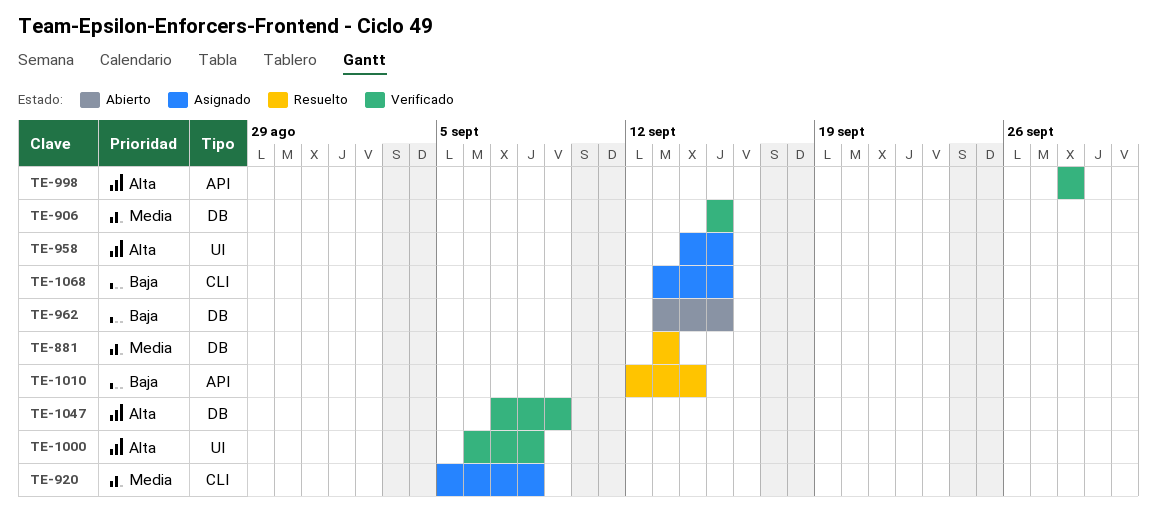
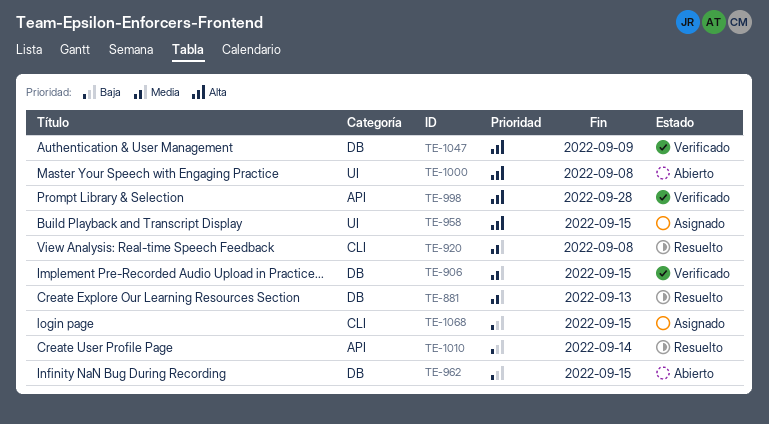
TE-920, status: Asignado -> Resuelto
TE-1000, status: Verificado -> Abierto

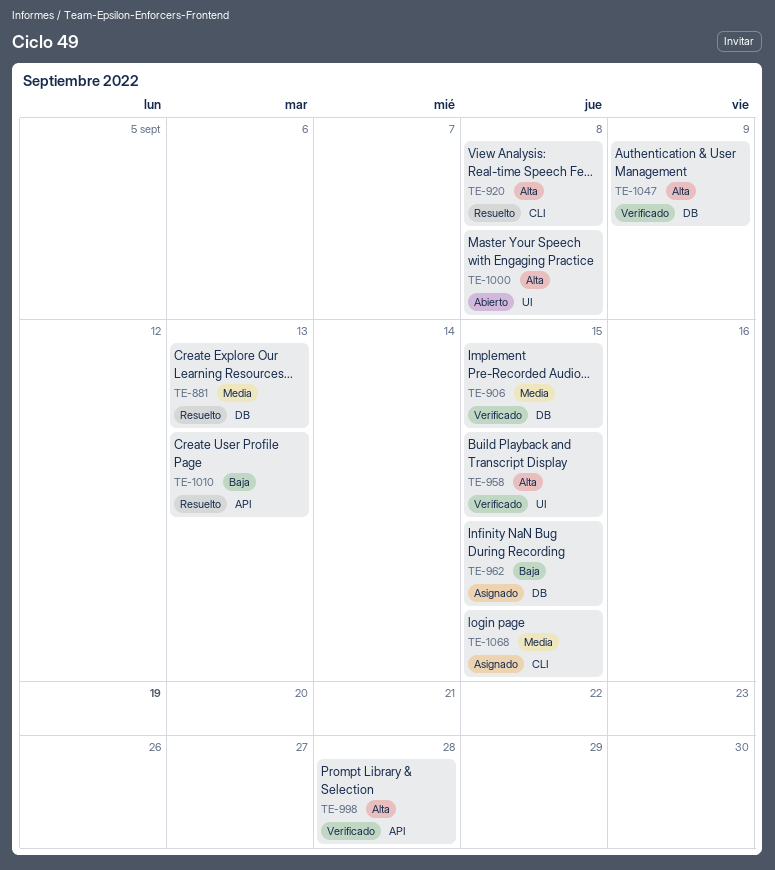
TE-920, priority: Media -> Alta
TE-958, status: Asignado -> Verificado
TE-962, status: Abierto -> Asignado
TE-1010, due: Sep 14 -> Sep 13
TE-1068, priority: Baja -> Media

